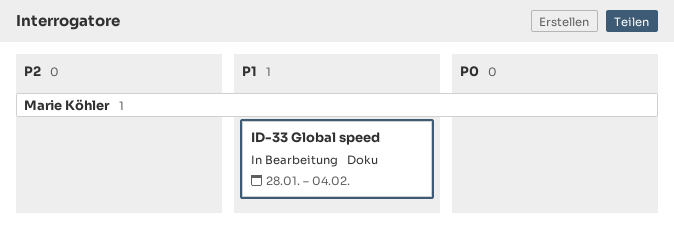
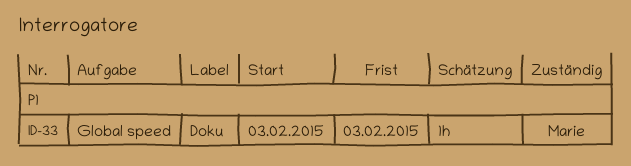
ID-33, start: Jan 28 -> Feb 3
ID-33, due: Feb 4 -> Feb 3

